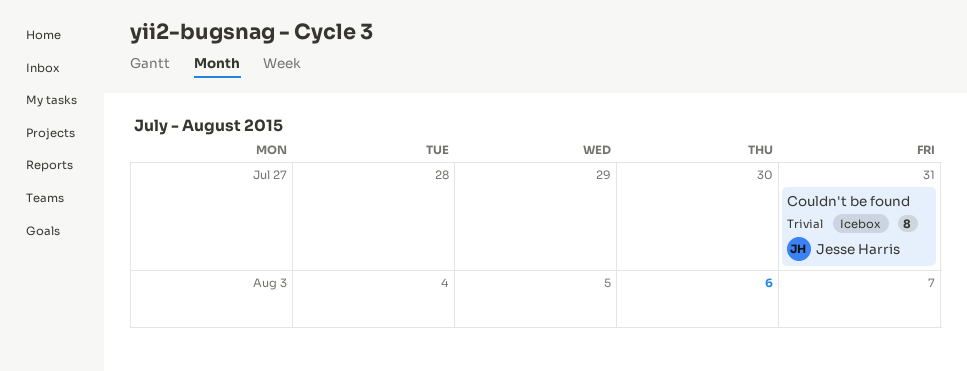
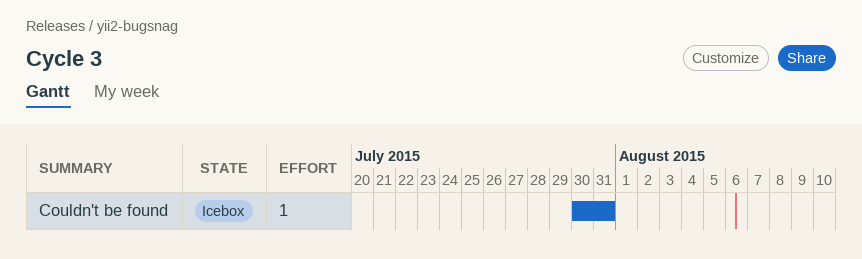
Couldn't be found, estimate: 8 -> 1

